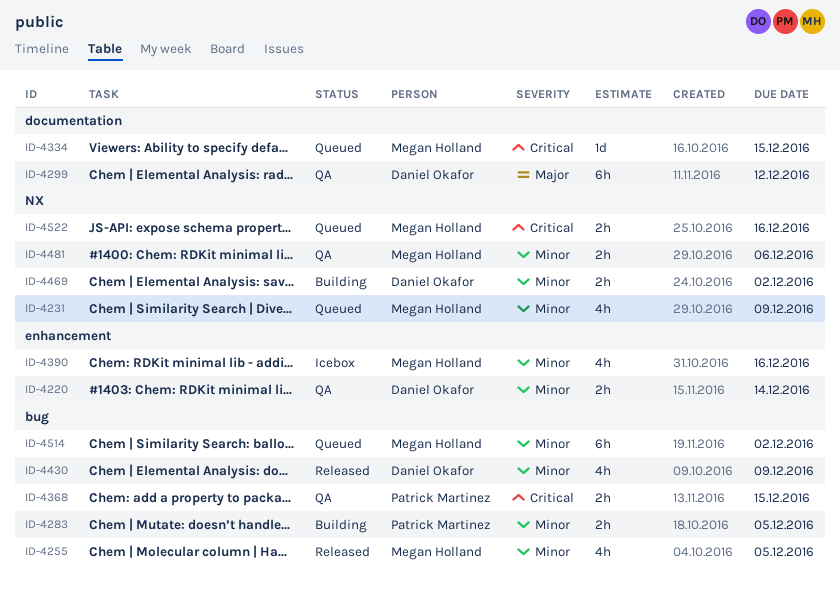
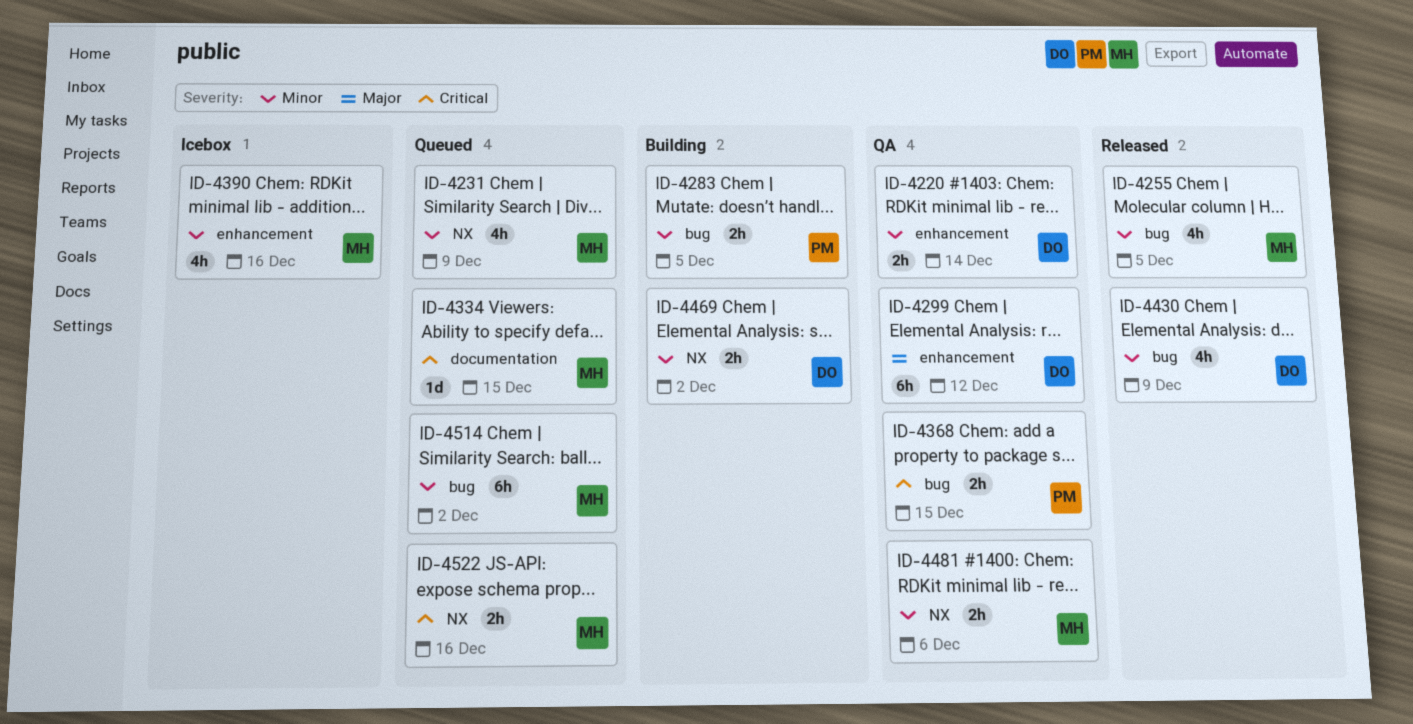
ID-4299, label: documentation -> enhancement

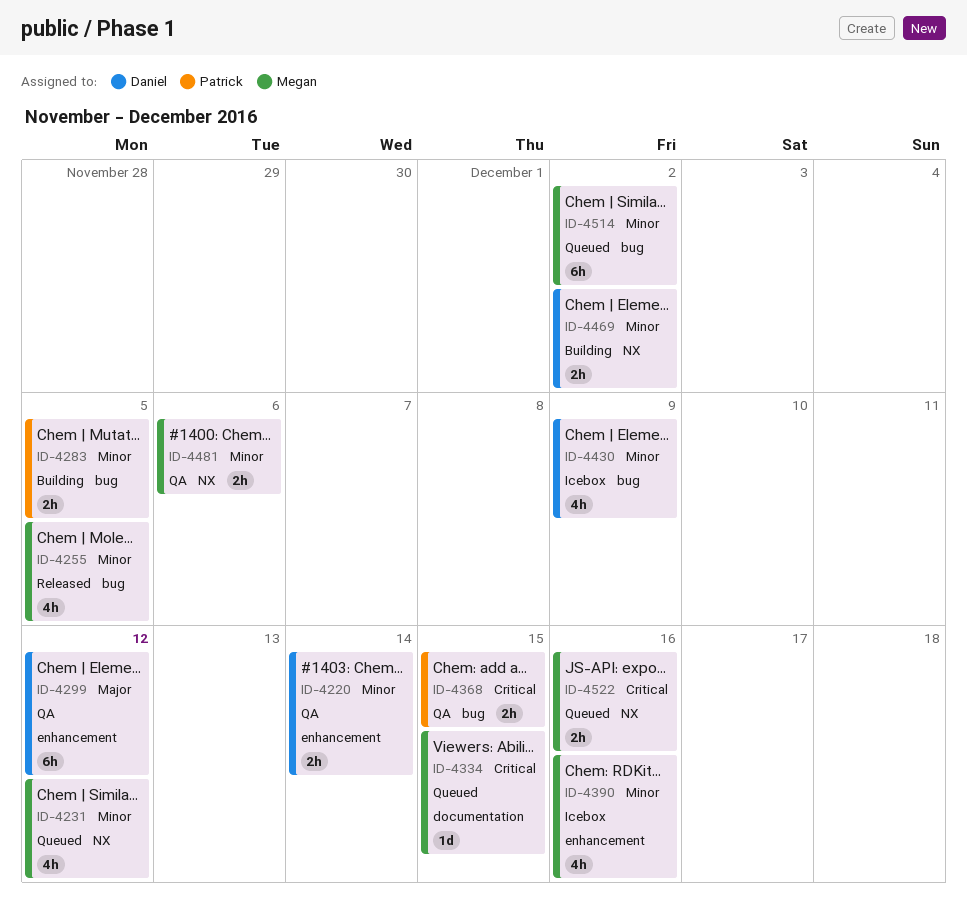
ID-4231, due: Dec 9 -> Dec 12
ID-4430, status: Released -> Icebox

